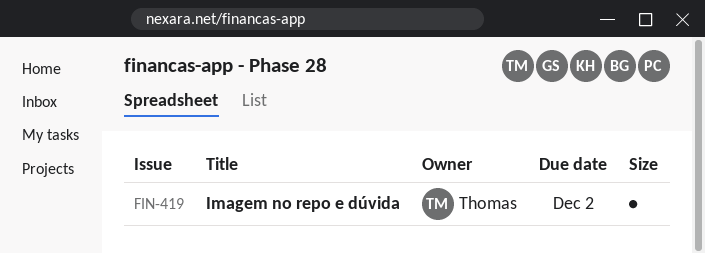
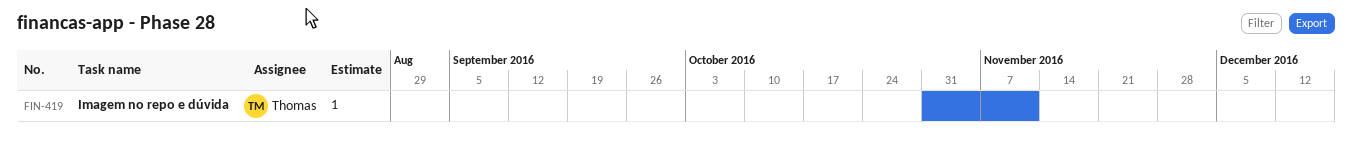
FIN-419, due: Dec 2 -> Nov 11

